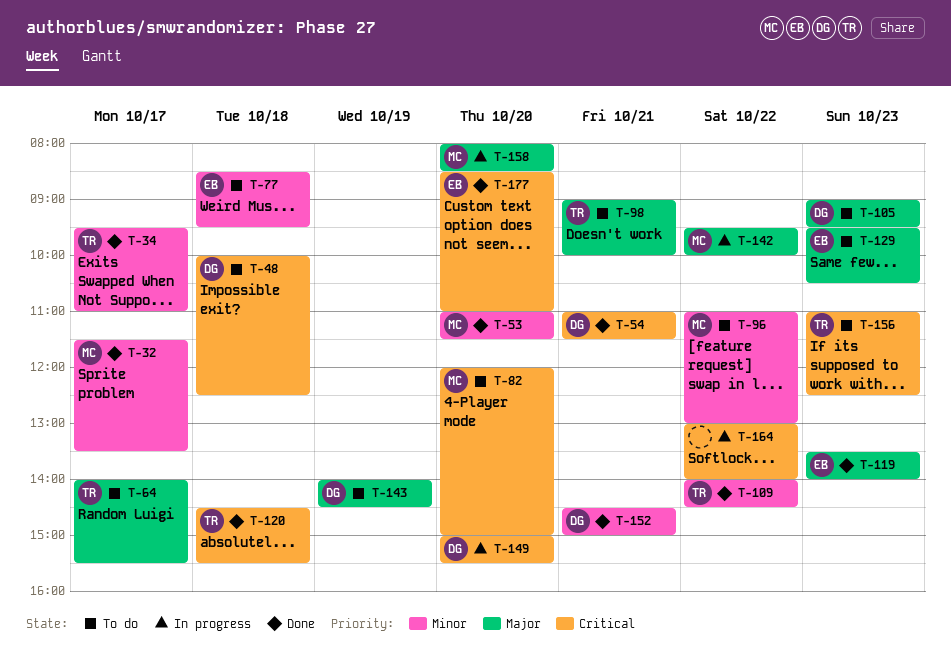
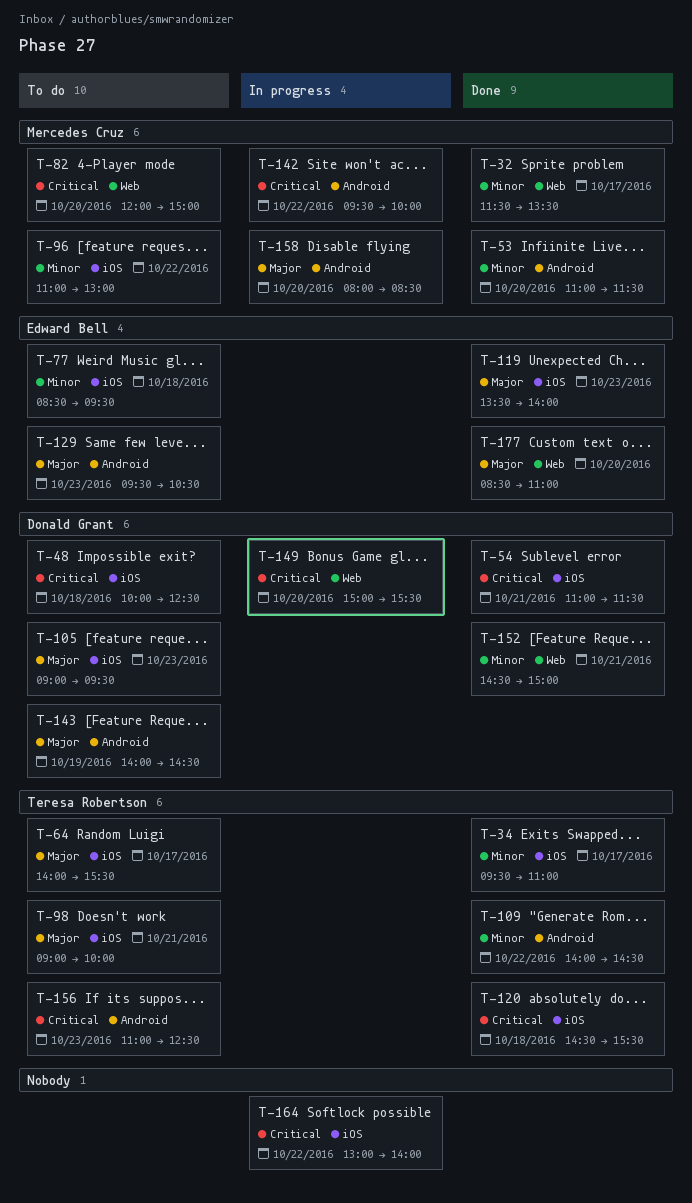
T-142, priority: Major -> Critical
T-177, priority: Critical -> Major

